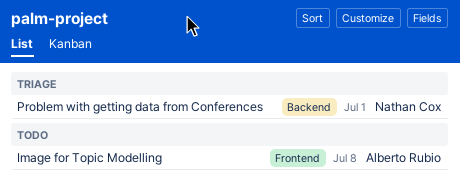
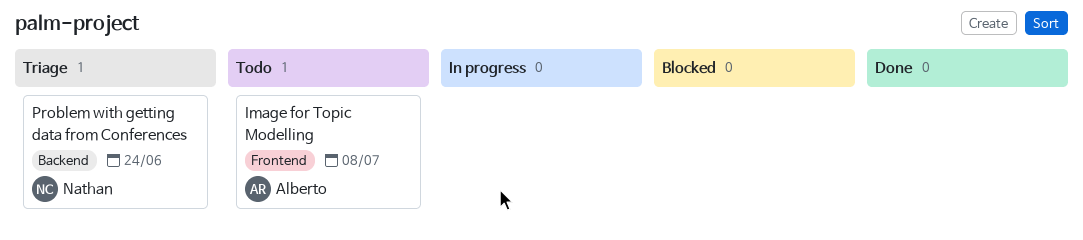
Problem with getting data from Conferences, due: Jul 1 -> Jun 24

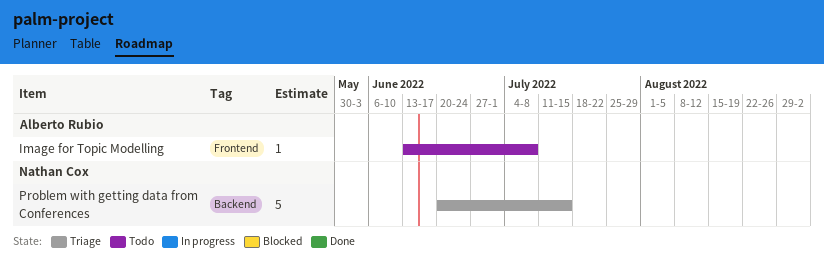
Problem with getting data from Conferences, due: Jun 24 -> Jul 15

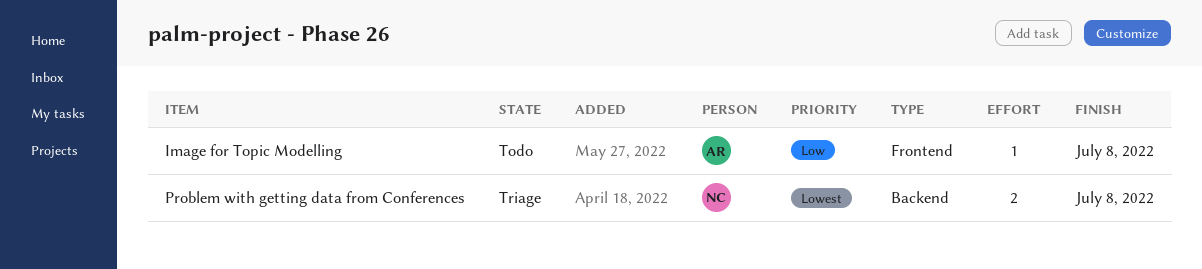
Problem with getting data from Conferences, estimate: 5 -> 2
Problem with getting data from Conferences, due: Jul 15 -> Jul 8

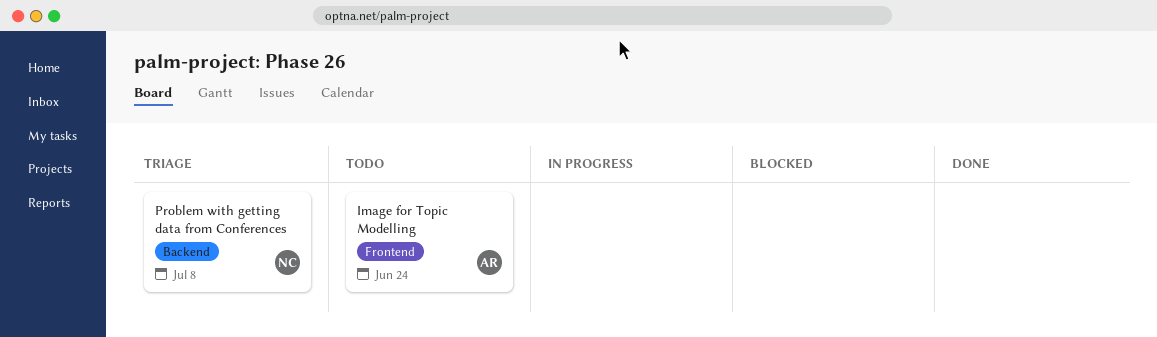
Image for Topic Modelling, due: Jul 8 -> Jun 24

